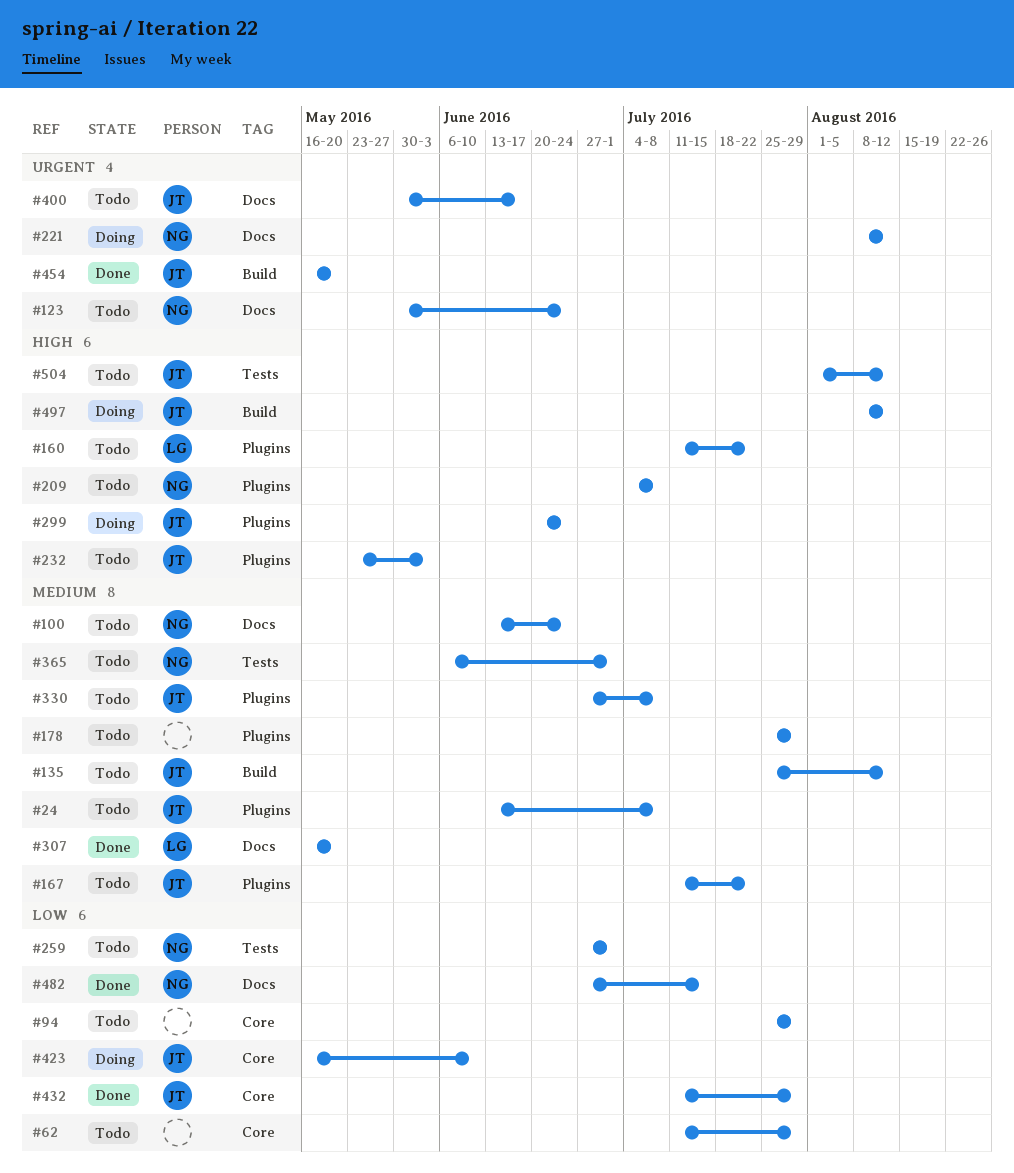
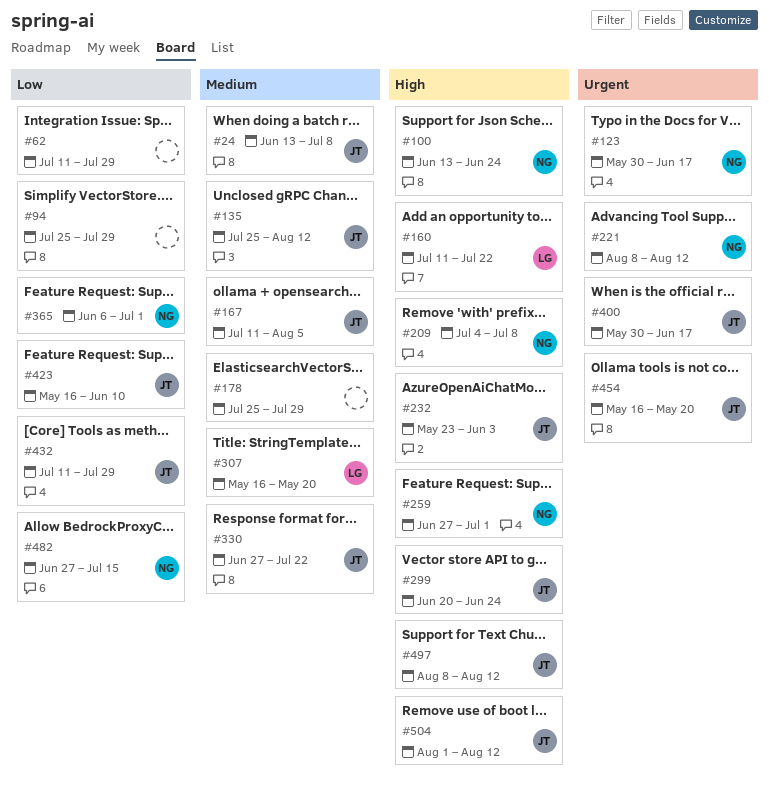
#100, priority: Medium -> High
#123, due: Jun 24 -> Jun 17
#167, due: Jul 22 -> Aug 5
#259, priority: Low -> High
#330, due: Jul 8 -> Jul 22
#365, priority: Medium -> Low

